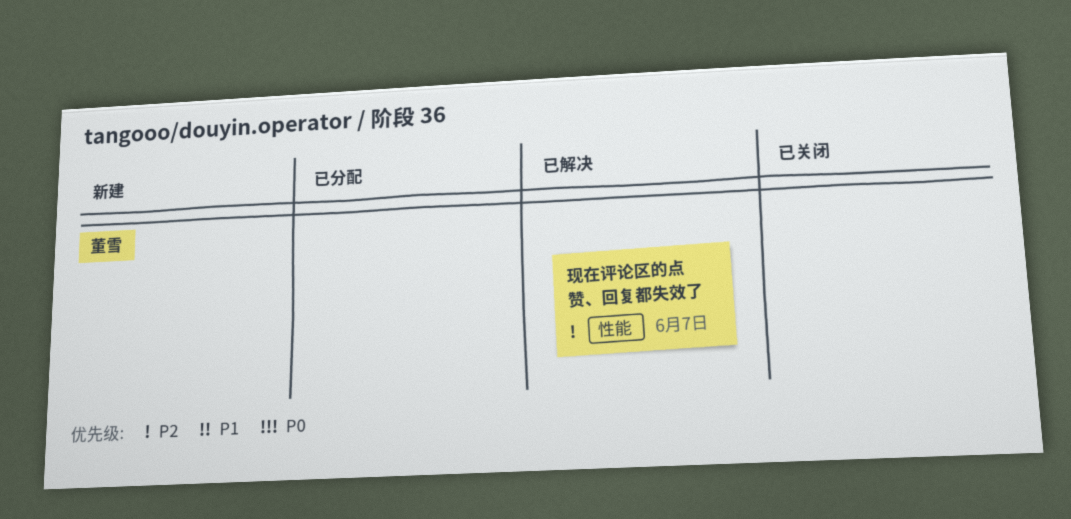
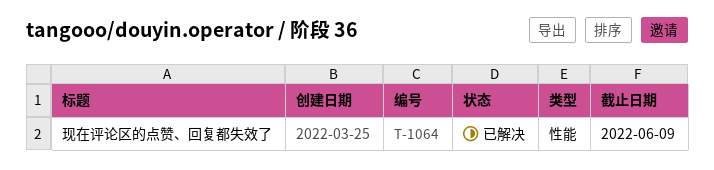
现在评论区的点赞、回复都失效了, due: Jun 7 -> Jun 9

